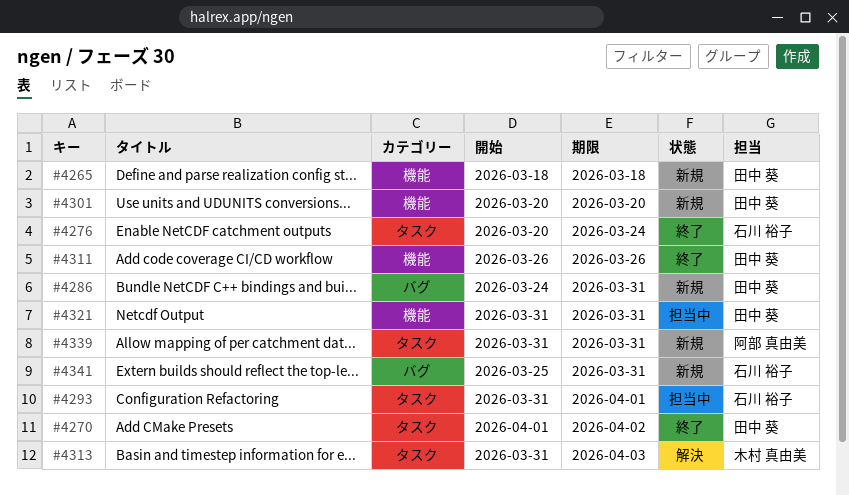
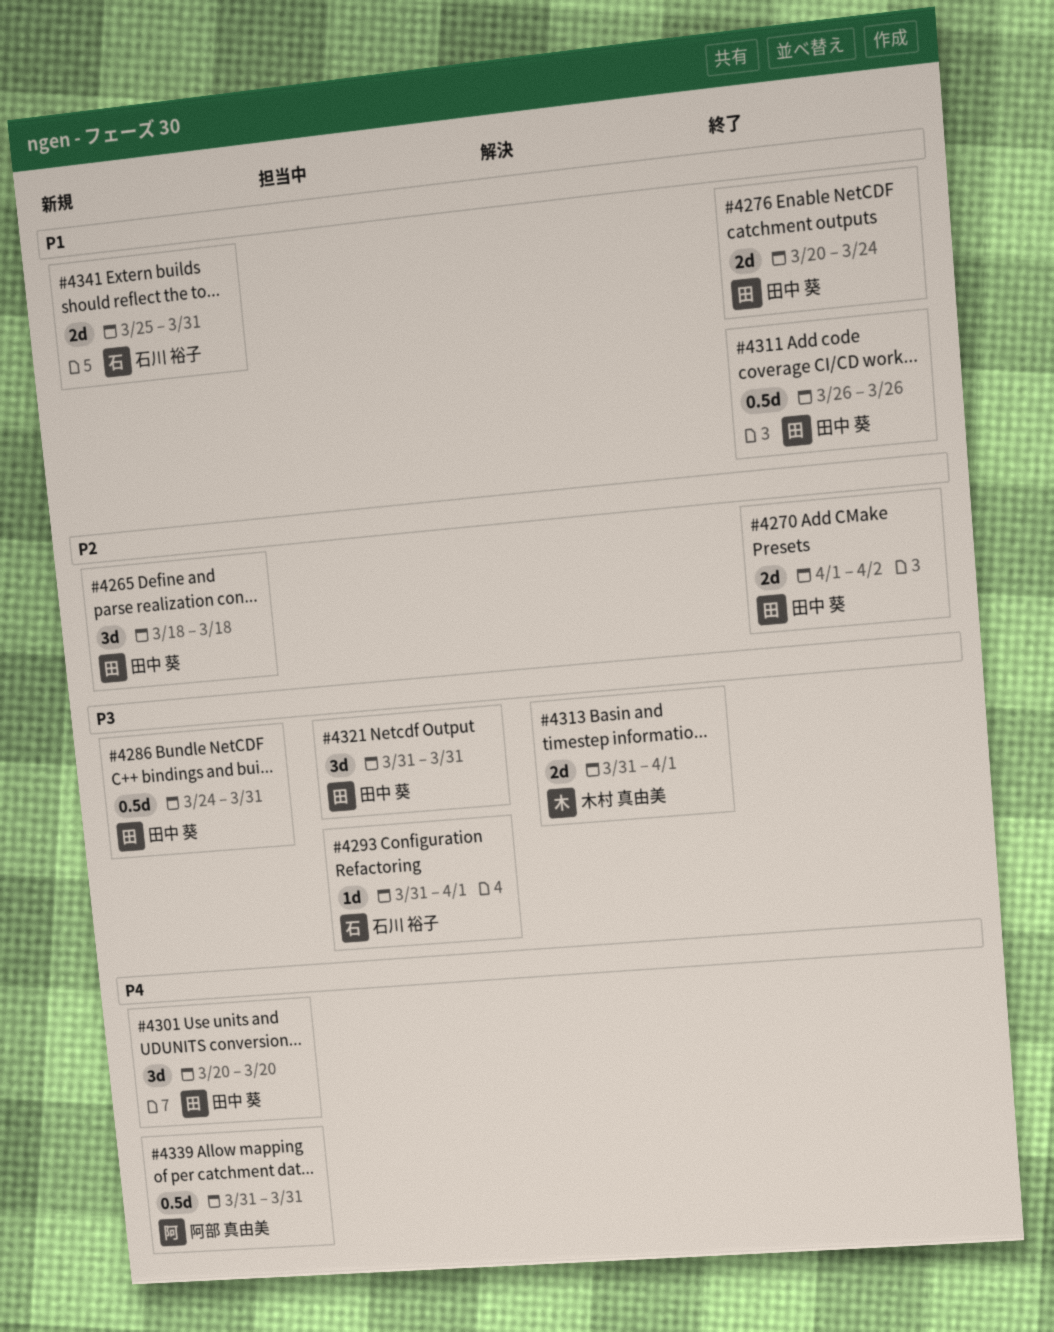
#4276, owner: 石川 裕子 -> 田中 葵
#4313, due: Apr 3 -> Apr 1

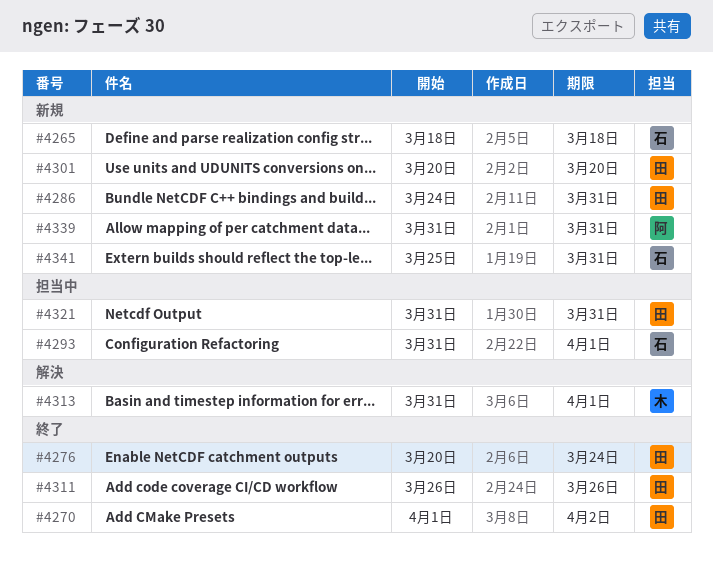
#4265, owner: 田中 葵 -> 石川 裕子

